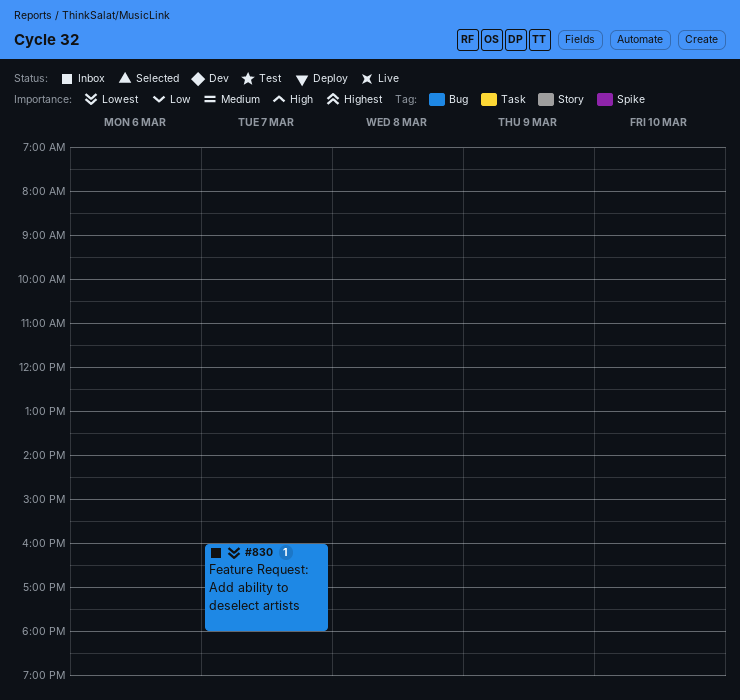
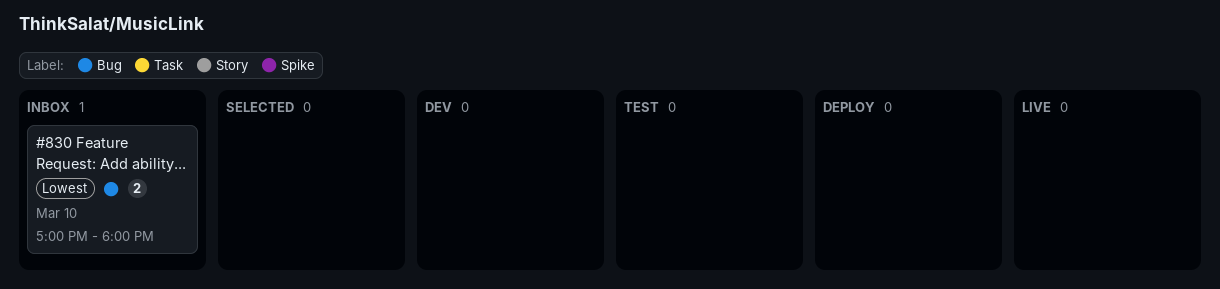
#830, estimate: 1 -> 2
#830, day: Mar 7 -> Mar 10
#830, begins: 16:00 -> 17:00

